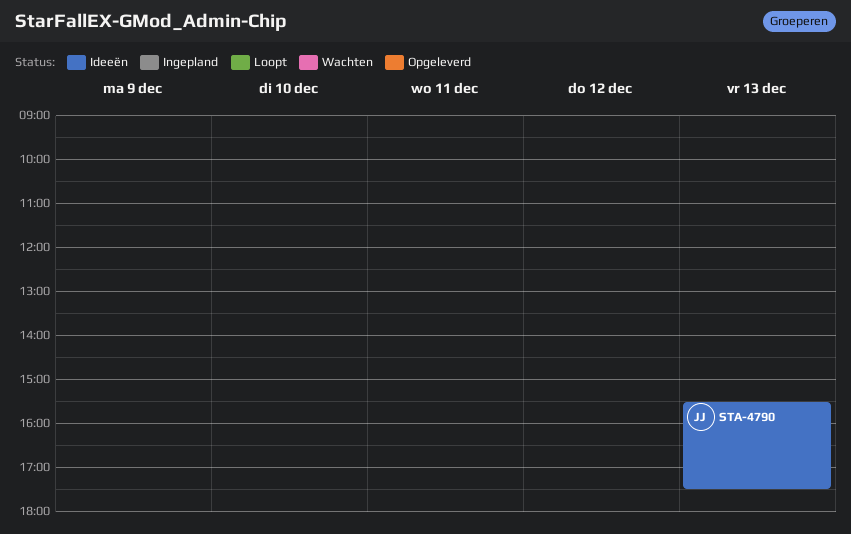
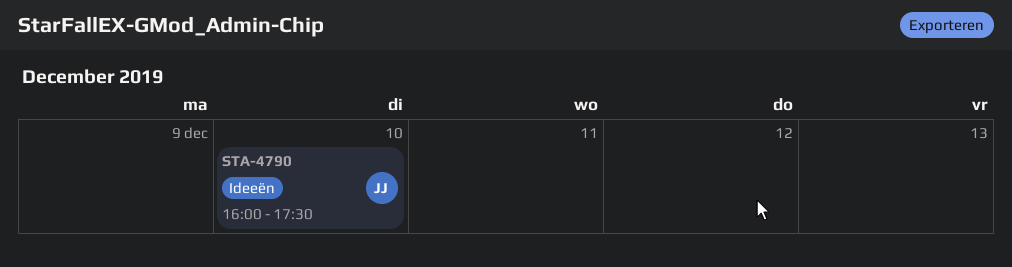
STA-4790, day: Dec 13 -> Dec 10
STA-4790, begins: 15:30 -> 16:00

